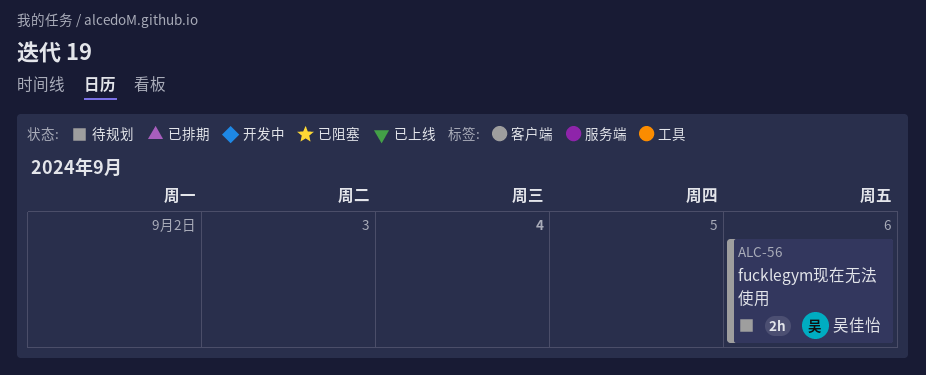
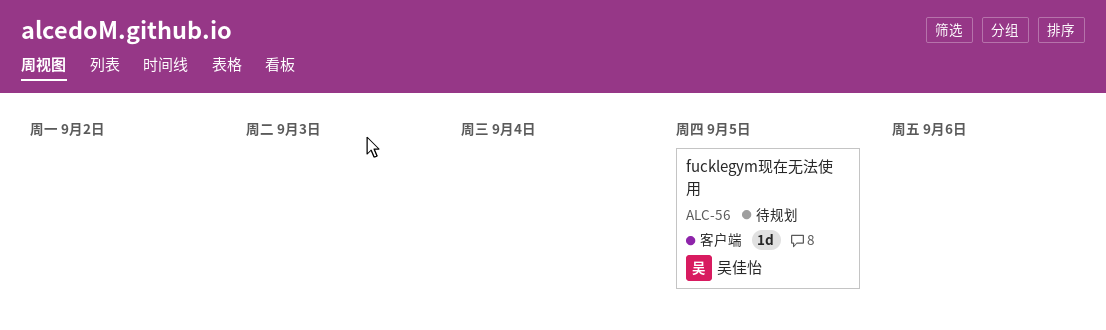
ALC-56, estimate: 2h -> 1d
ALC-56, due: Sep 6 -> Sep 5

